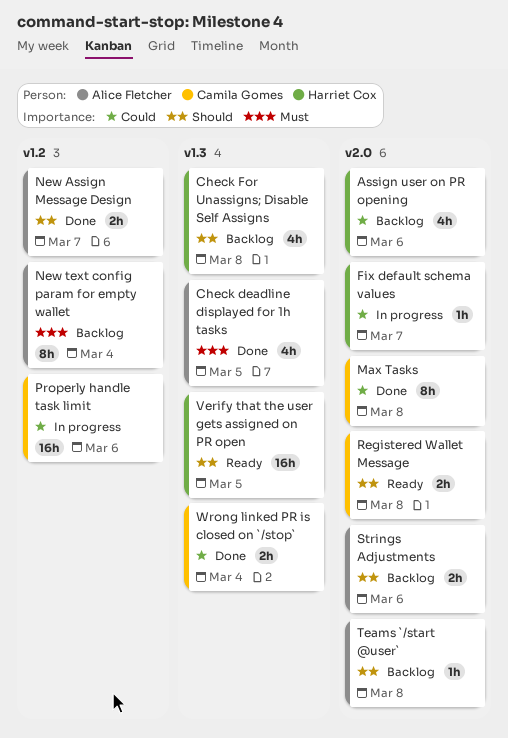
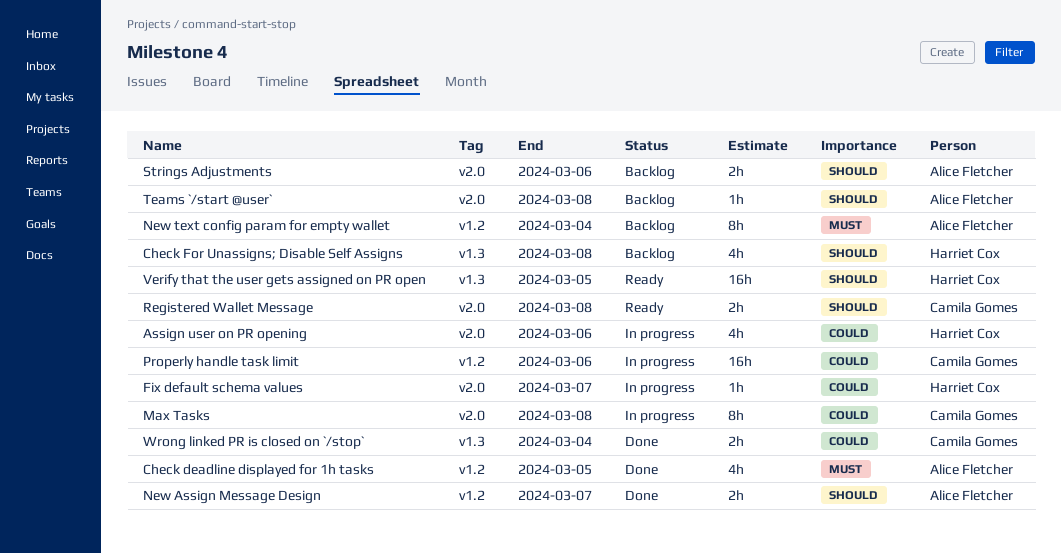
Assign user on PR opening, status: Backlog -> In progress
Check deadline displayed for 1h tasks, label: v1.3 -> v1.2
Max Tasks, status: Done -> In progress

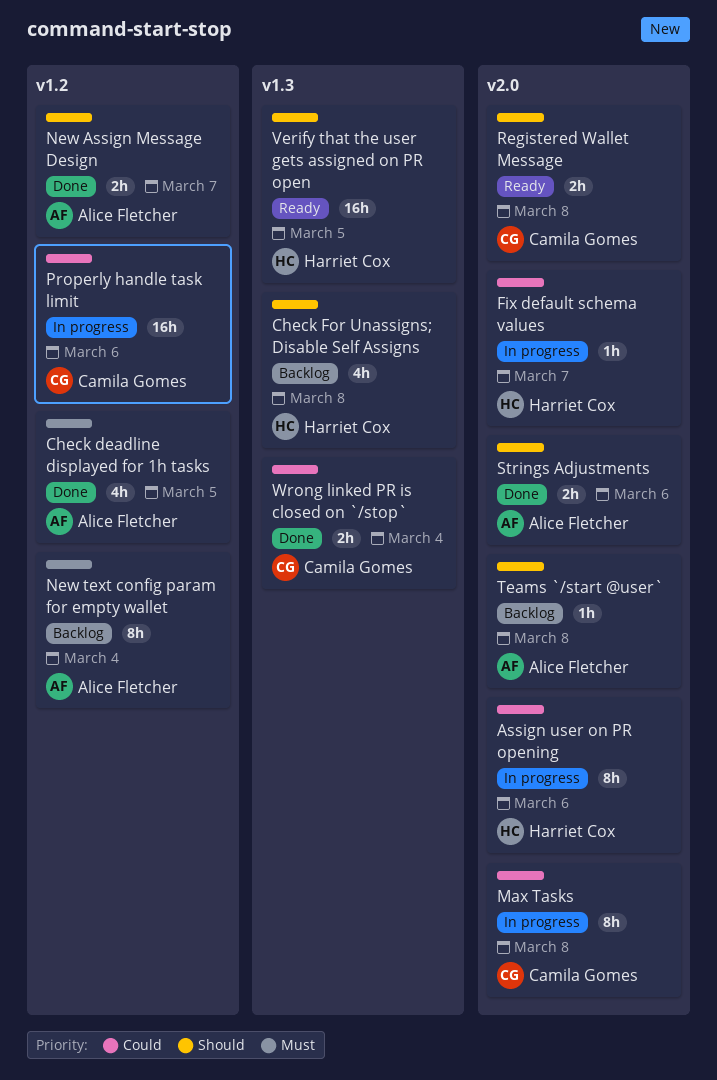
Assign user on PR opening, estimate: 4h -> 8h
Strings Adjustments, status: Backlog -> Done

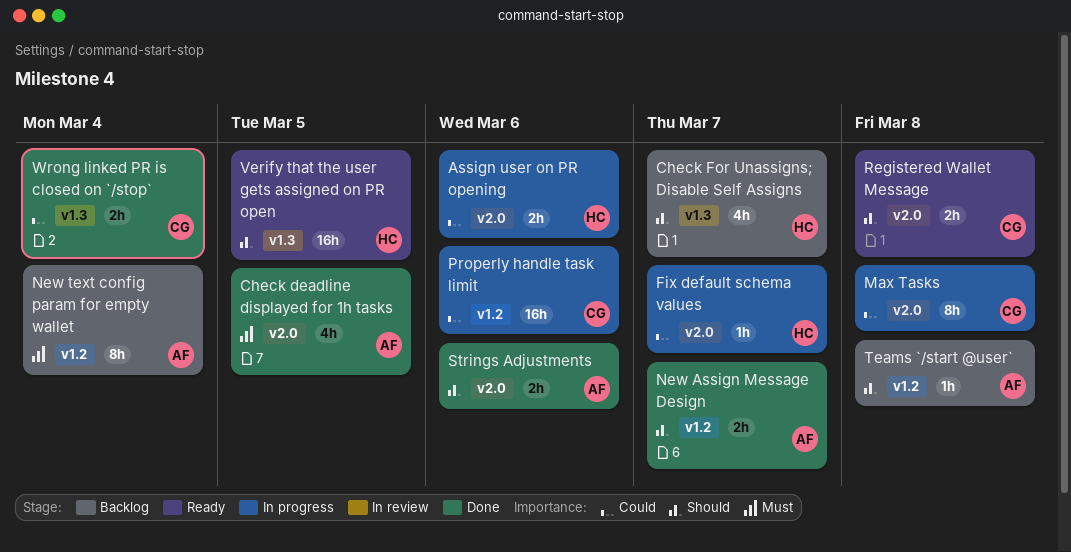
Assign user on PR opening, estimate: 8h -> 2h
Check deadline displayed for 1h tasks, label: v1.2 -> v2.0
Check For Unassigns; Disable Self Assigns, due: Mar 8 -> Mar 7
Teams `/start @user`, label: v2.0 -> v1.2

